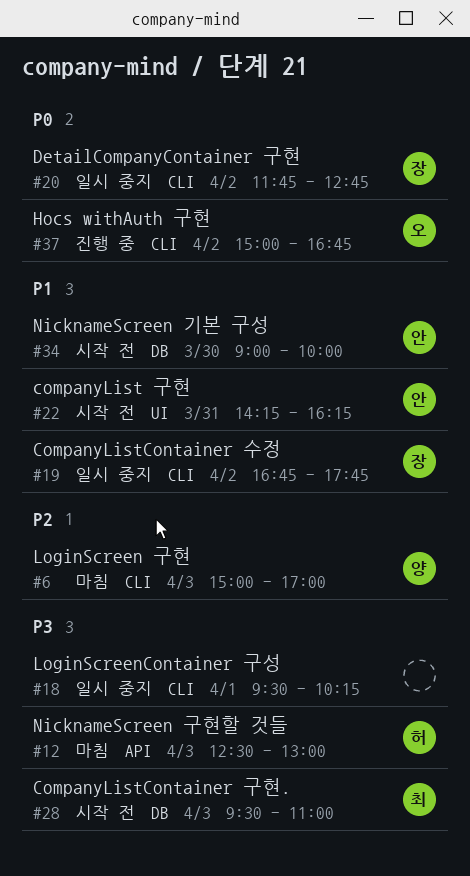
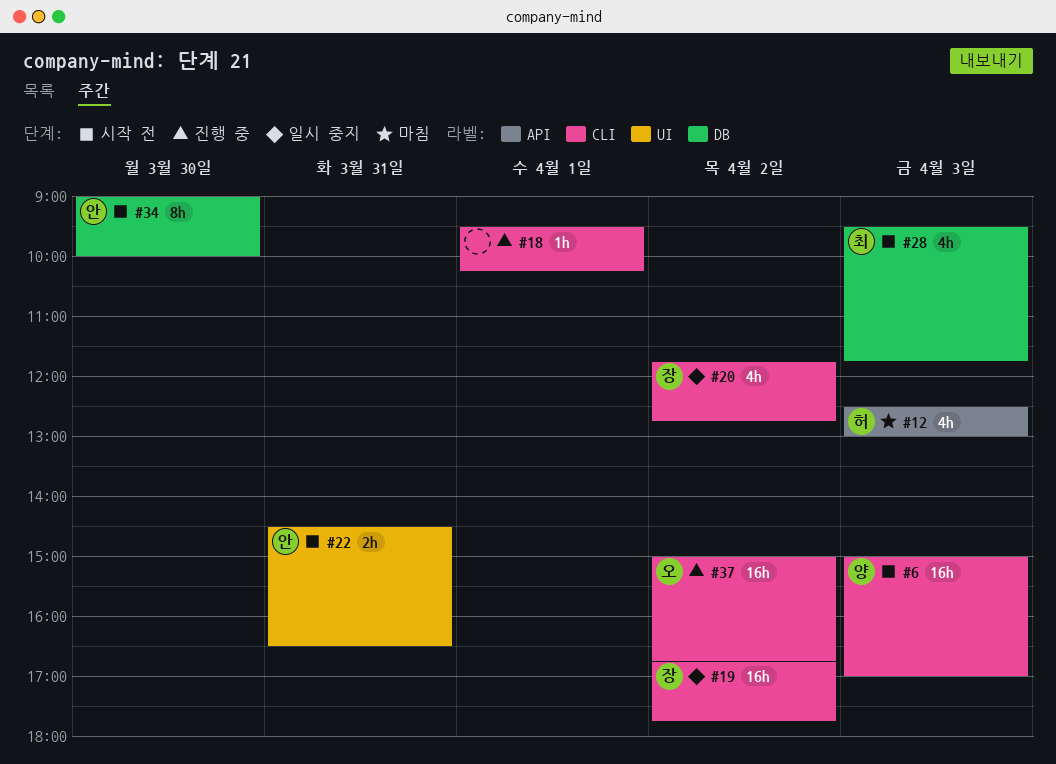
#6, status: 마침 -> 시작 전
#18, status: 일시 중지 -> 진행 중
#22, begins: 14:15 -> 14:30
#22, ends: 16:15 -> 16:30
#28, ends: 11:00 -> 11:45

